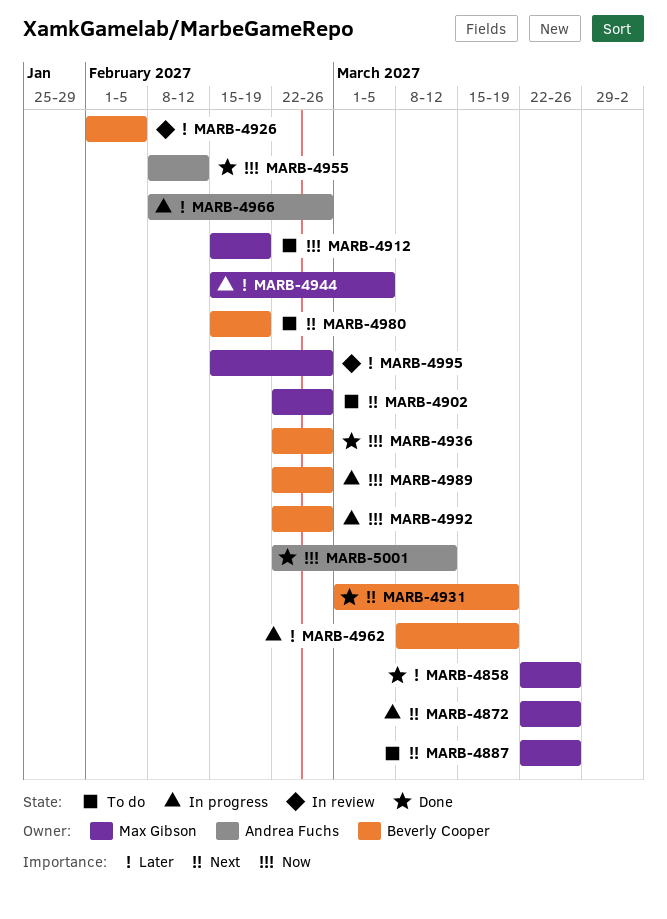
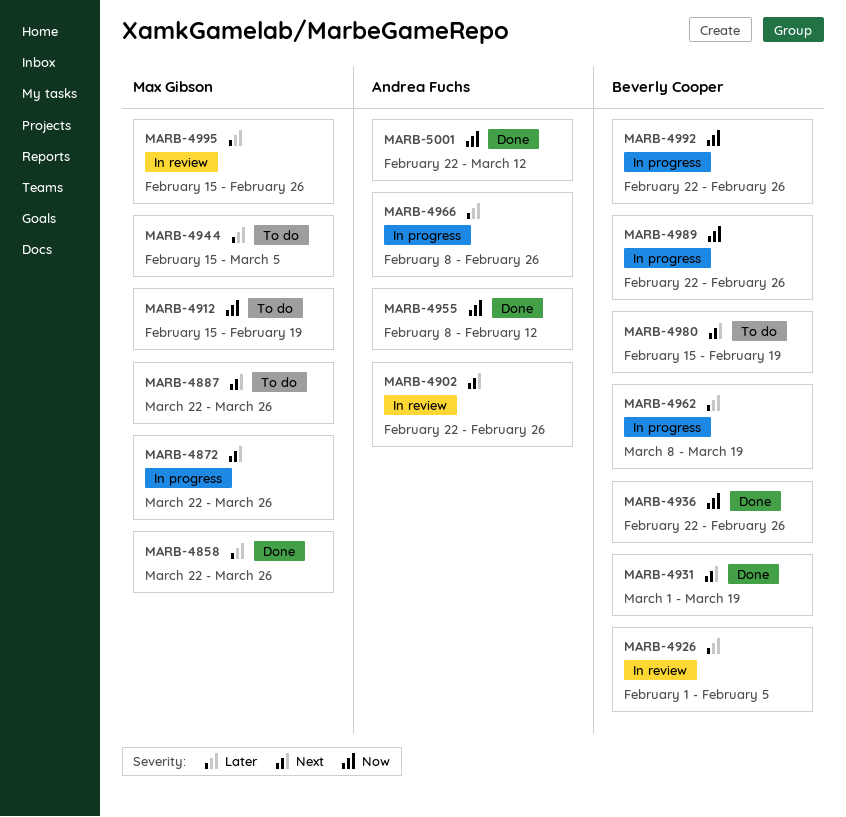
MARB-4902, status: To do -> In review
MARB-4902, owner: Max Gibson -> Andrea Fuchs
MARB-4944, status: In progress -> To do

